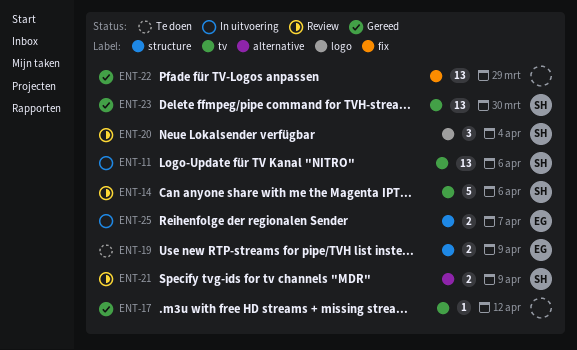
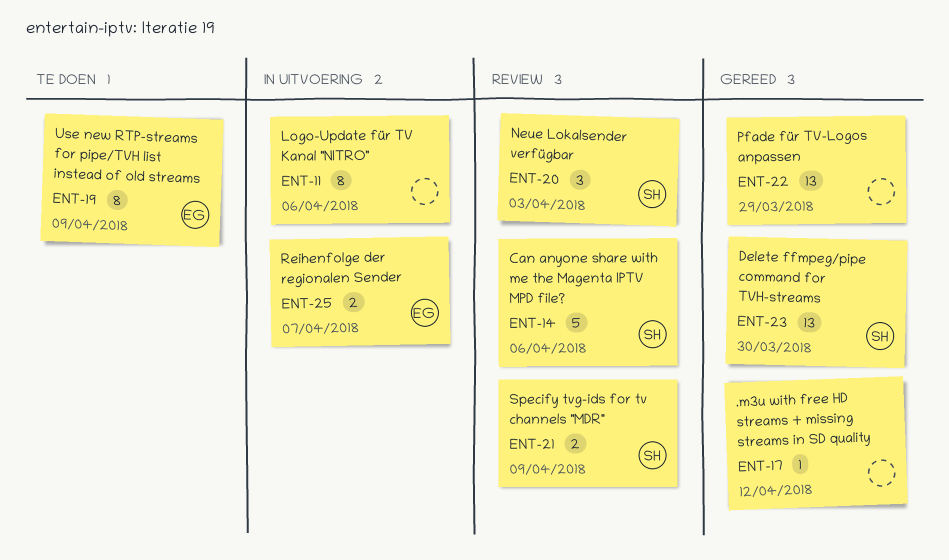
ENT-11, owner: SH -> none
ENT-11, estimate: 13 -> 8
ENT-19, estimate: 2 -> 8
ENT-20, due: Apr 4 -> Apr 3

